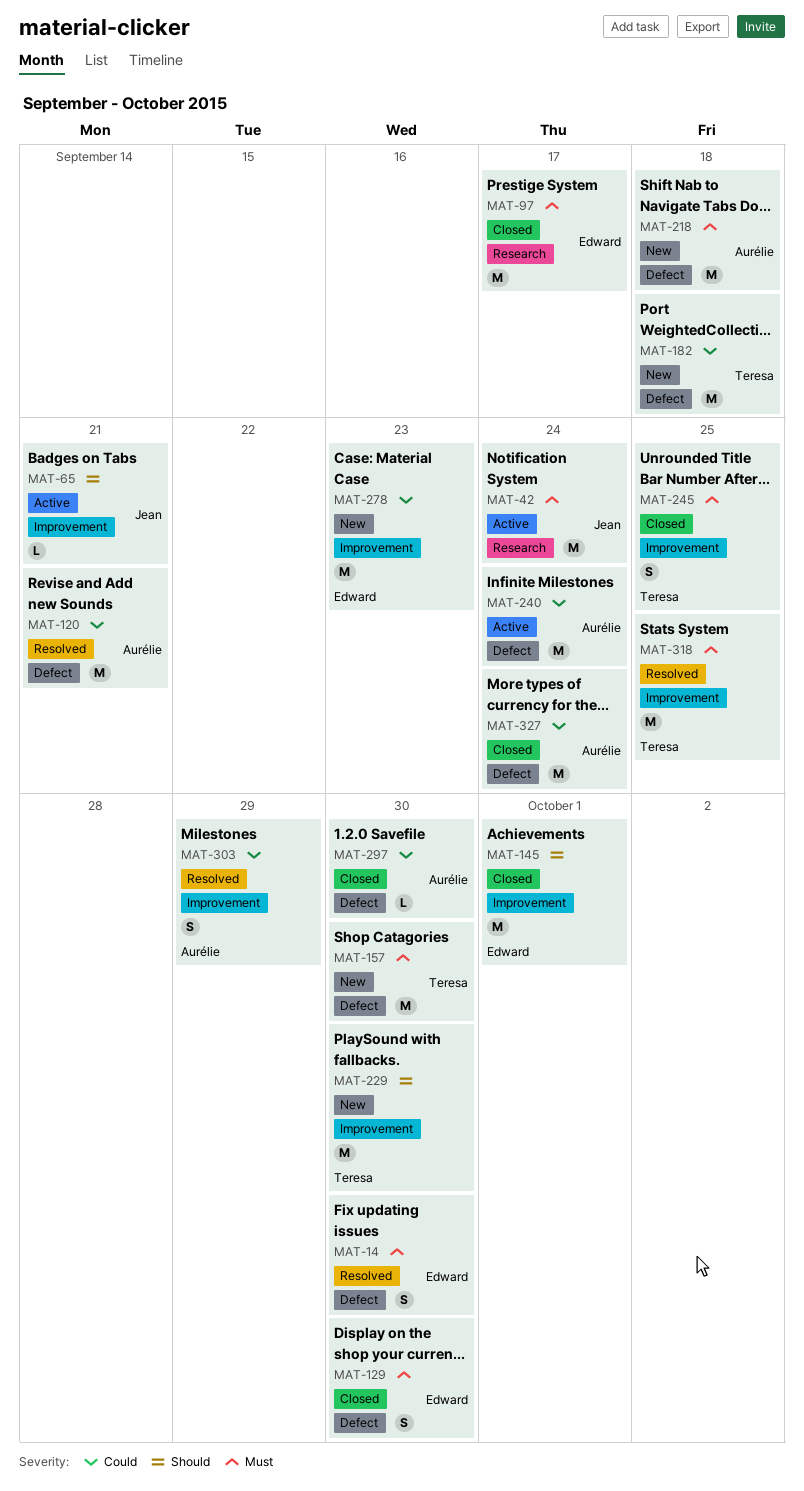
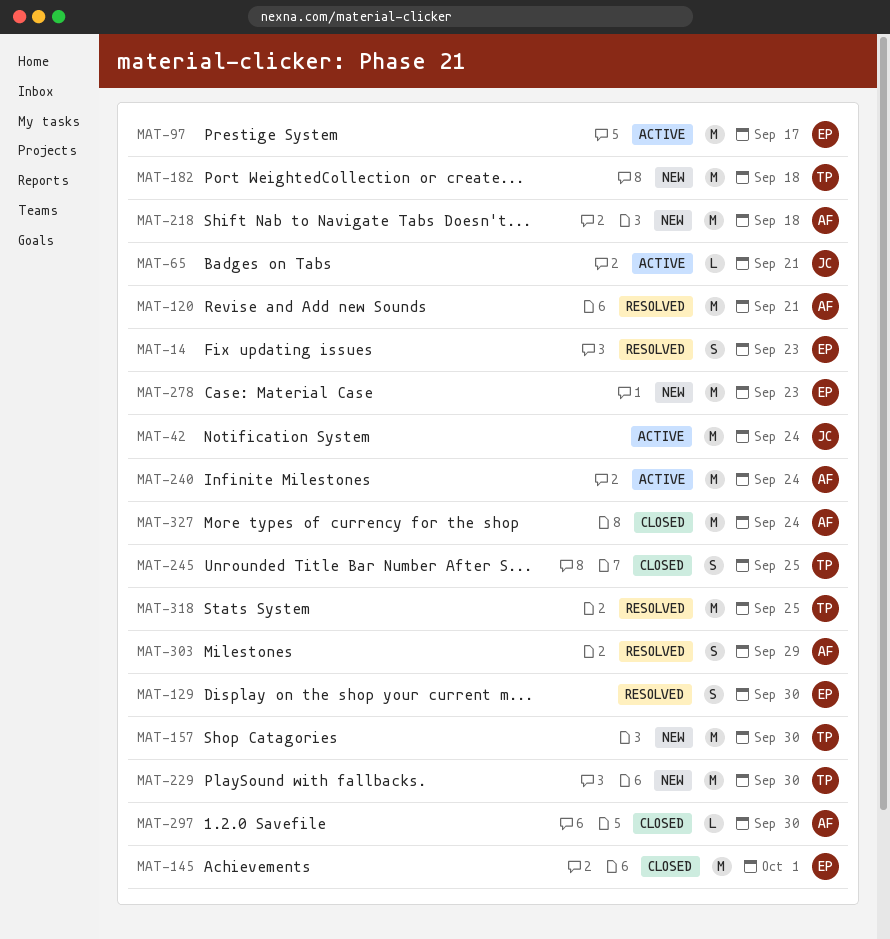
MAT-14, due: Sep 30 -> Sep 23
MAT-97, status: Closed -> Active
MAT-129, status: Closed -> Resolved

